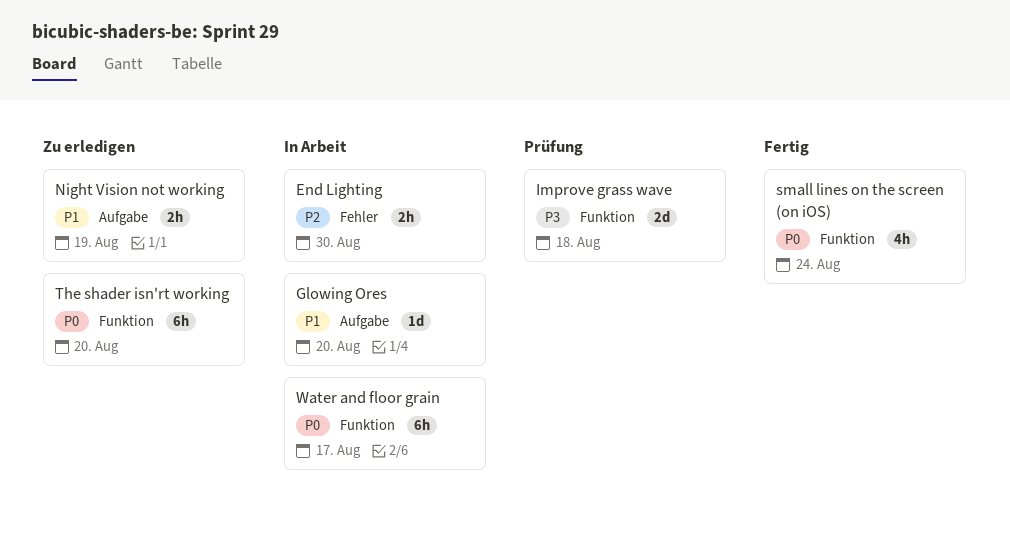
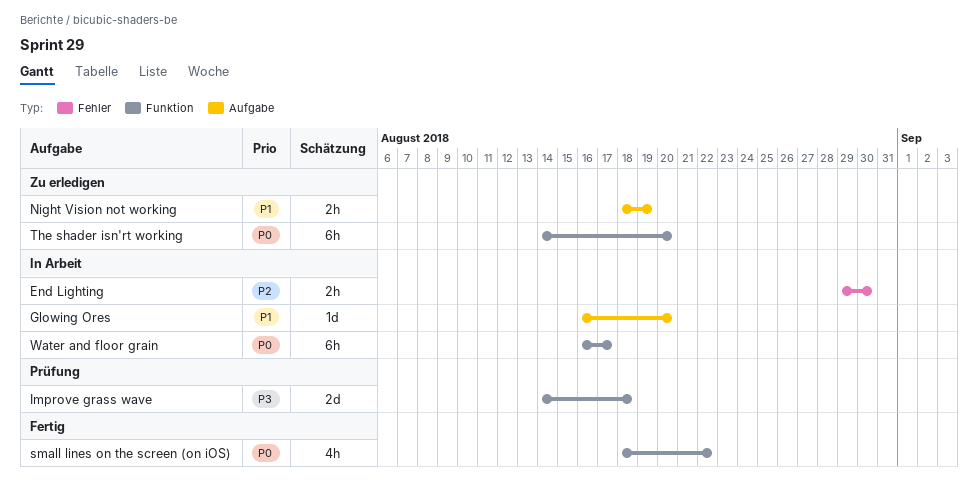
small lines on the screen (on iOS), due: Aug 24 -> Aug 22

